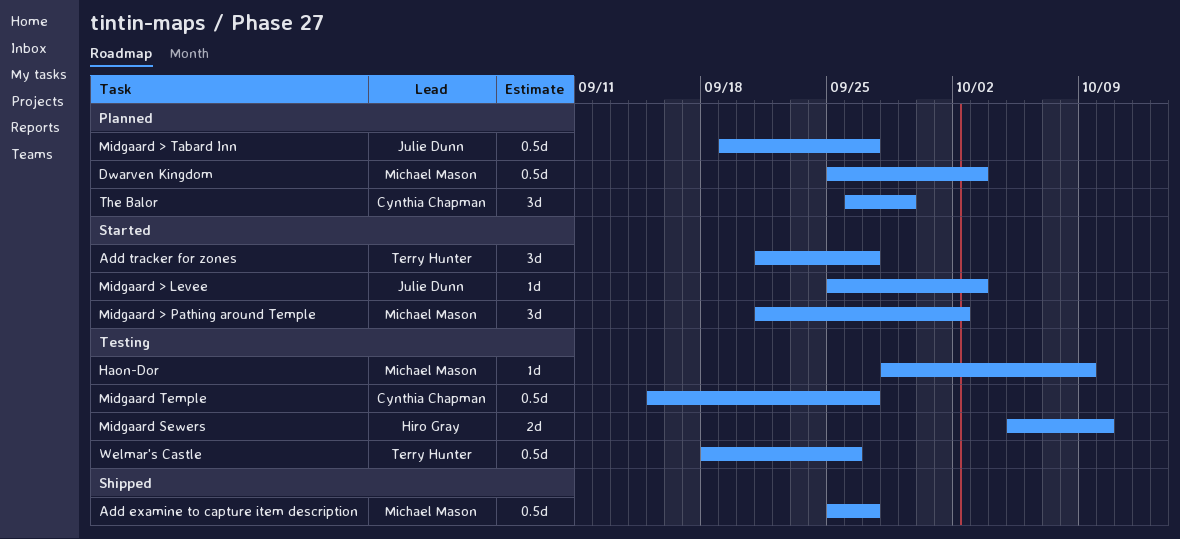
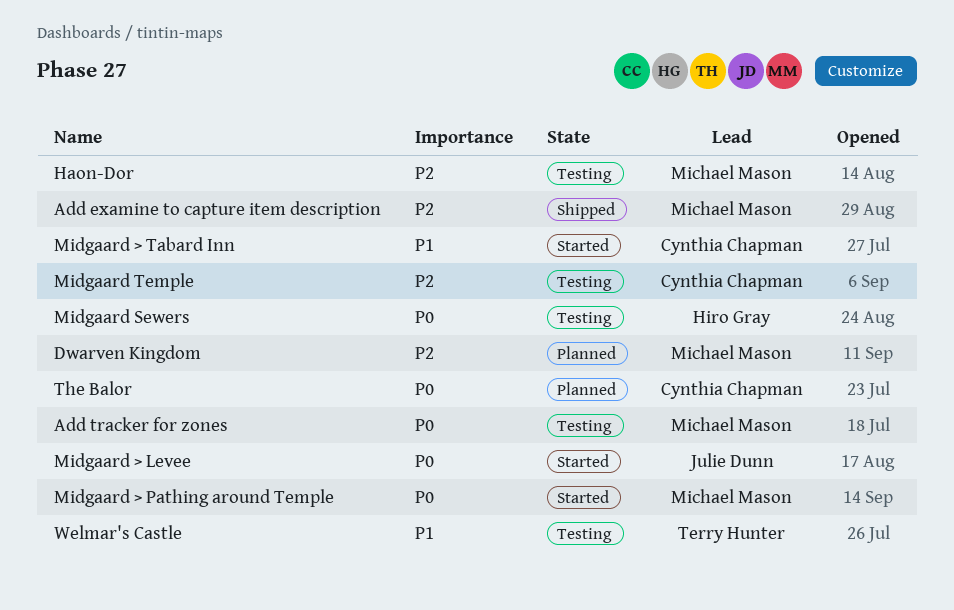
Add tracker for zones, status: Started -> Testing
Add tracker for zones, owner: Terry Hunter -> Michael Mason
Midgaard > Tabard Inn, status: Planned -> Started
Midgaard > Tabard Inn, owner: Julie Dunn -> Cynthia Chapman

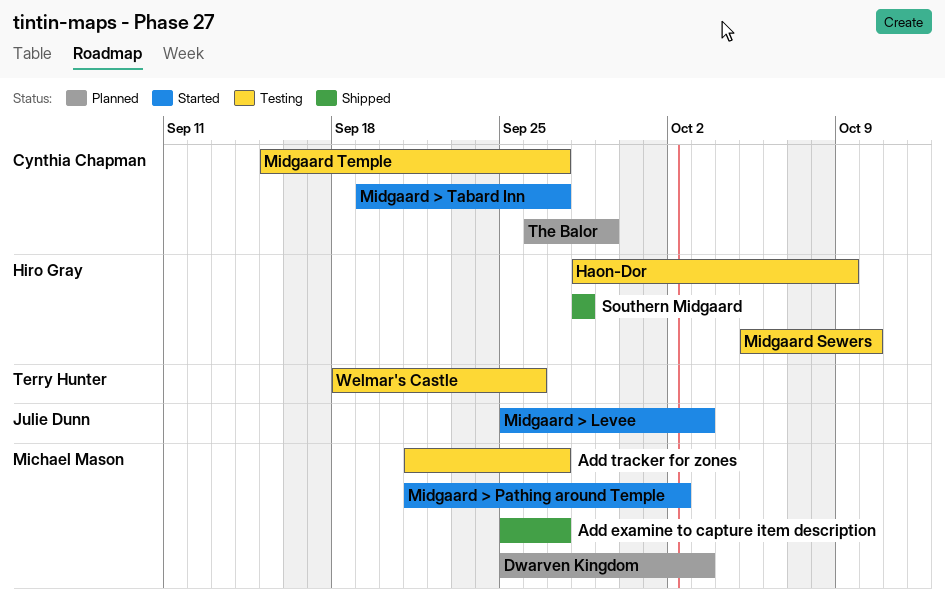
Haon-Dor, owner: Michael Mason -> Hiro Gray
Southern Midgaard: none -> present

